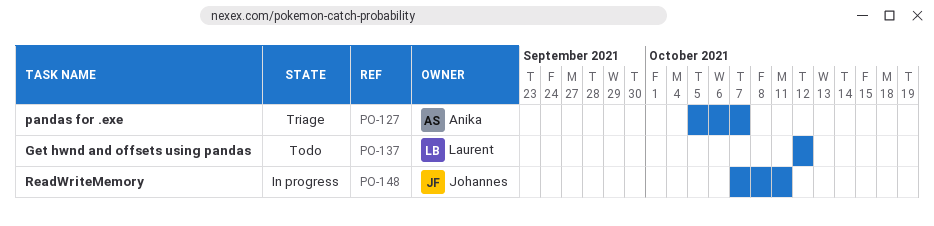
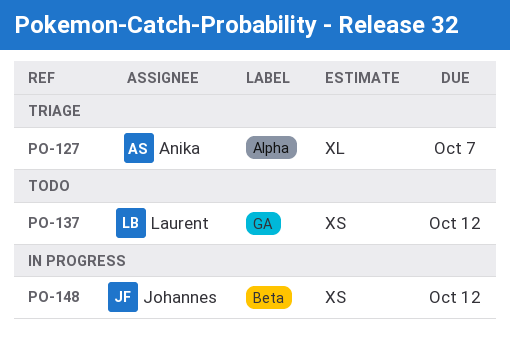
PO-148, due: Oct 11 -> Oct 12

